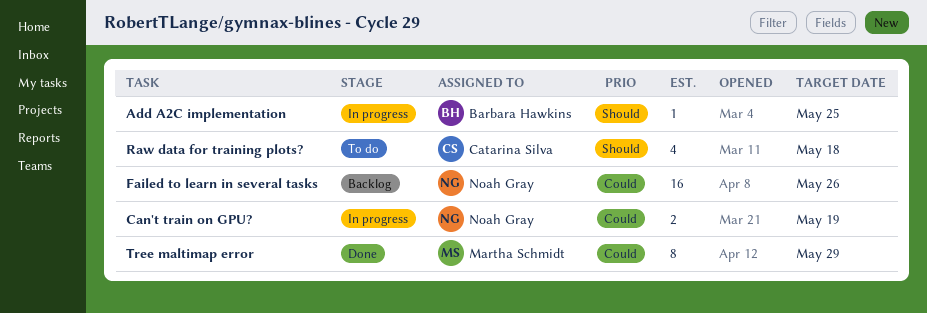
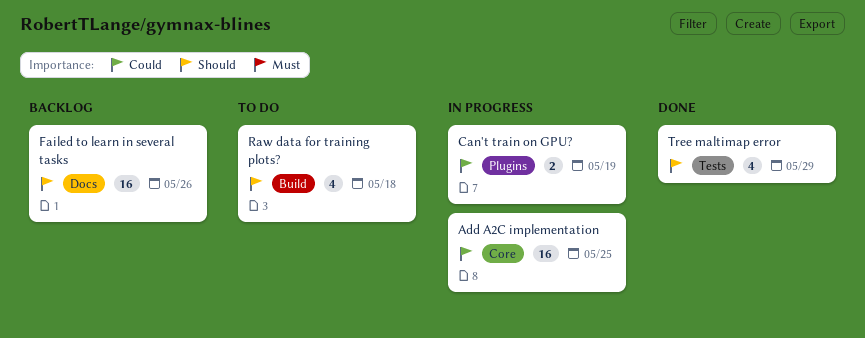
Add A2C implementation, priority: Should -> Could
Add A2C implementation, estimate: 1 -> 16
Failed to learn in several tasks, priority: Could -> Should
Tree maltimap error, priority: Could -> Should
Tree maltimap error, estimate: 8 -> 4

